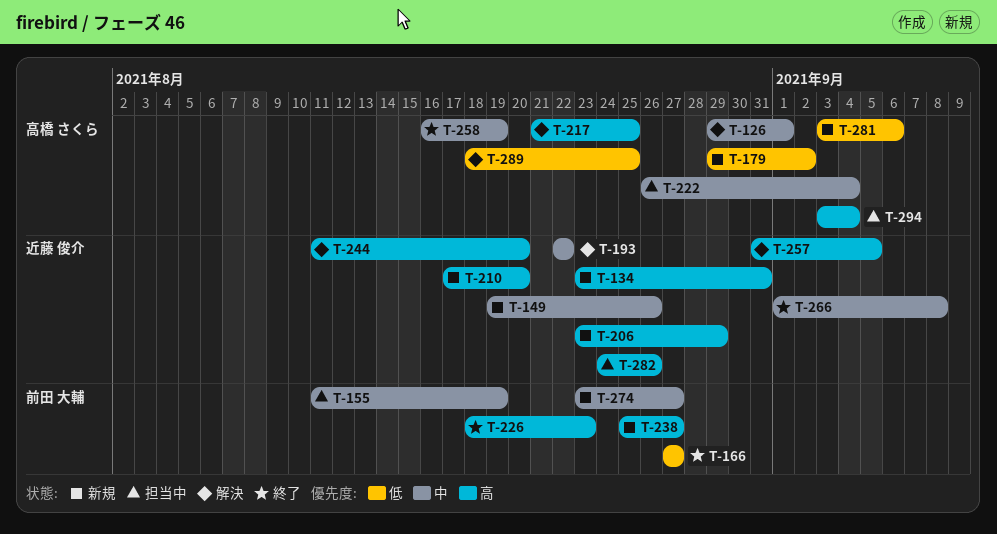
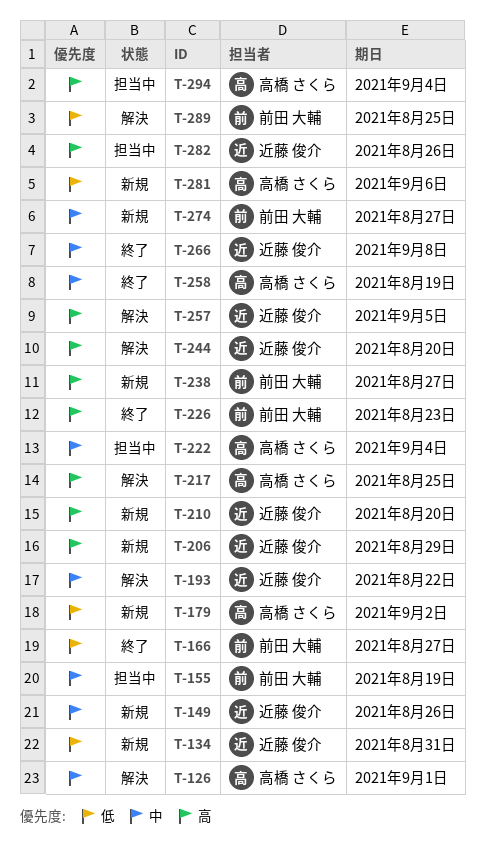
T-134, priority: 高 -> 低
T-289, owner: 高橋 さくら -> 前田 大輔

